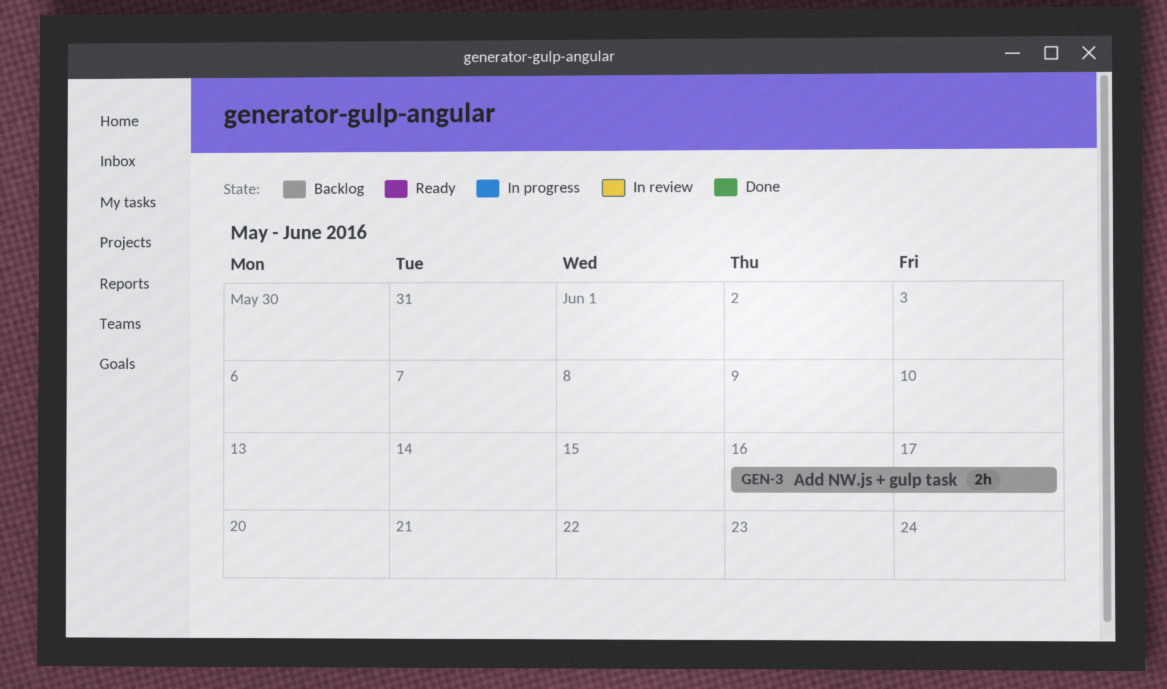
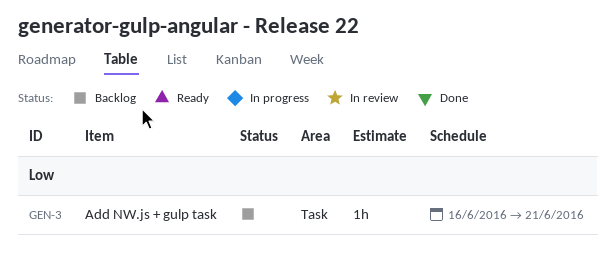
GEN-3, estimate: 2h -> 1h
GEN-3, due: Jun 17 -> Jun 21

